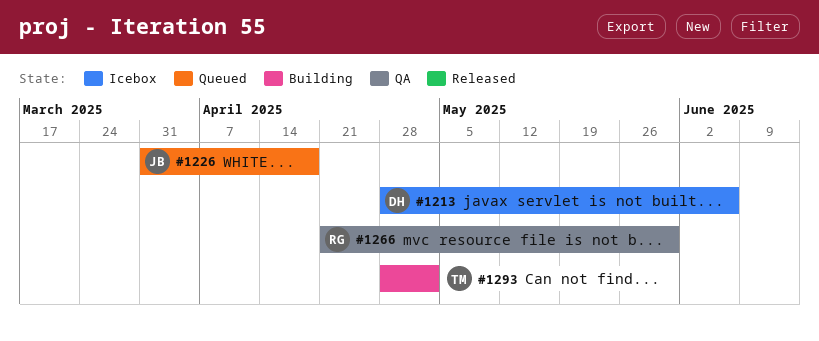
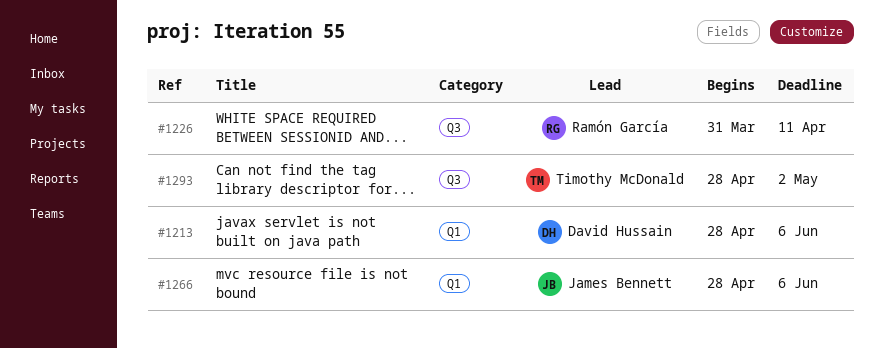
#1226, owner: James Bennett -> Ramón García
#1226, due: Apr 18 -> Apr 11
#1266, owner: Ramón García -> James Bennett
#1266, start: Apr 21 -> Apr 28
#1266, due: May 30 -> Jun 6

